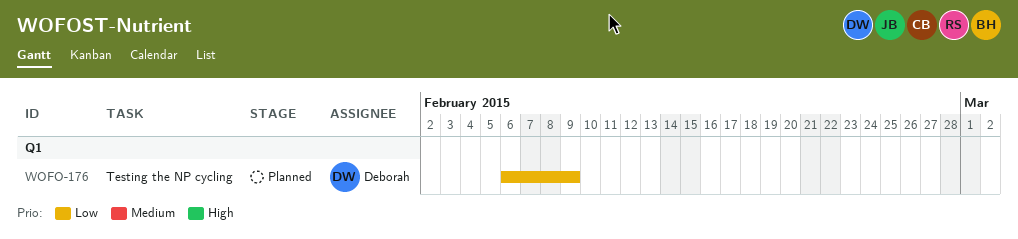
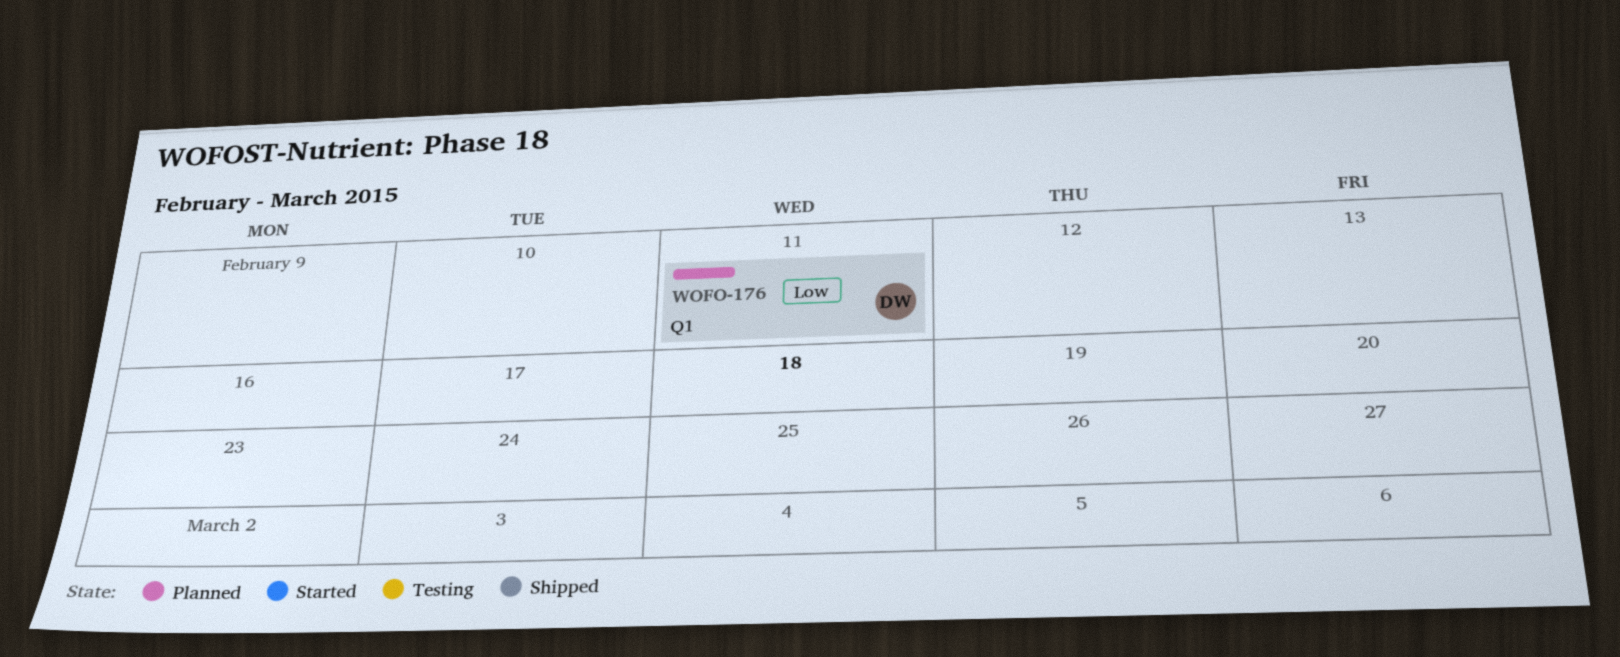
WOFO-176, due: Feb 9 -> Feb 11

